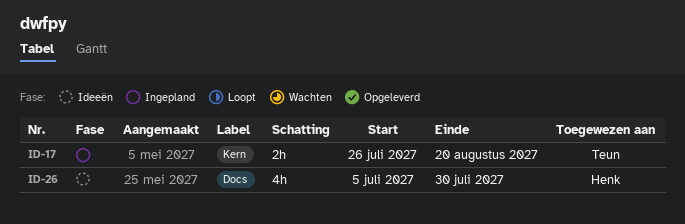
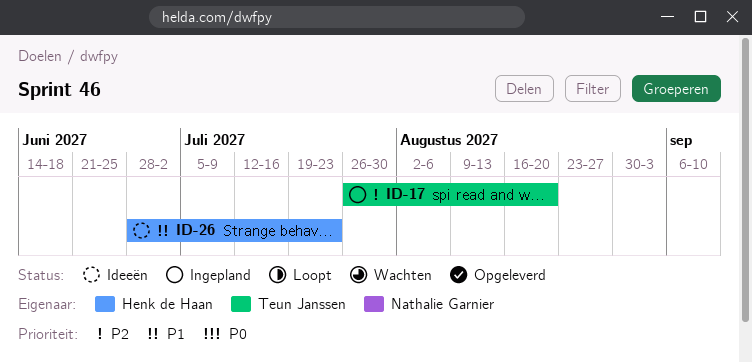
ID-26, start: Jul 5 -> Jun 28
ID-26, due: Jul 30 -> Jul 23

